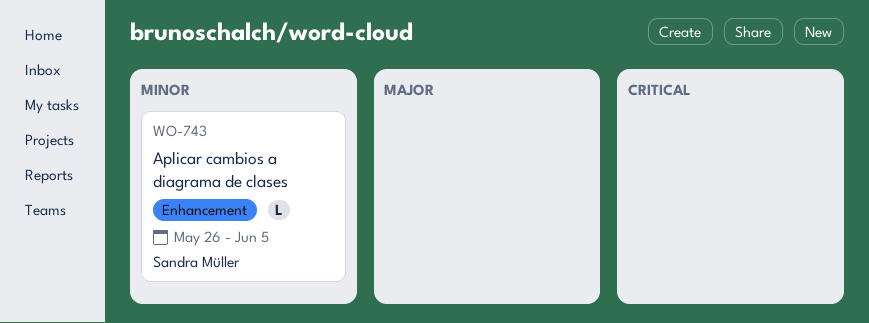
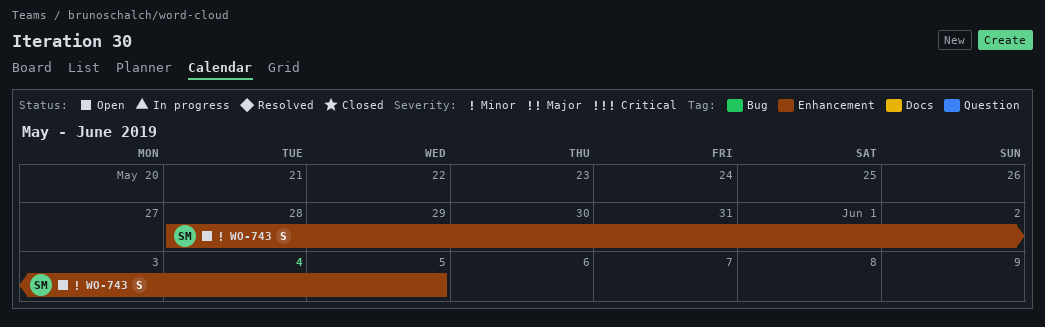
WO-743, estimate: L -> S
WO-743, start: May 26 -> May 28

